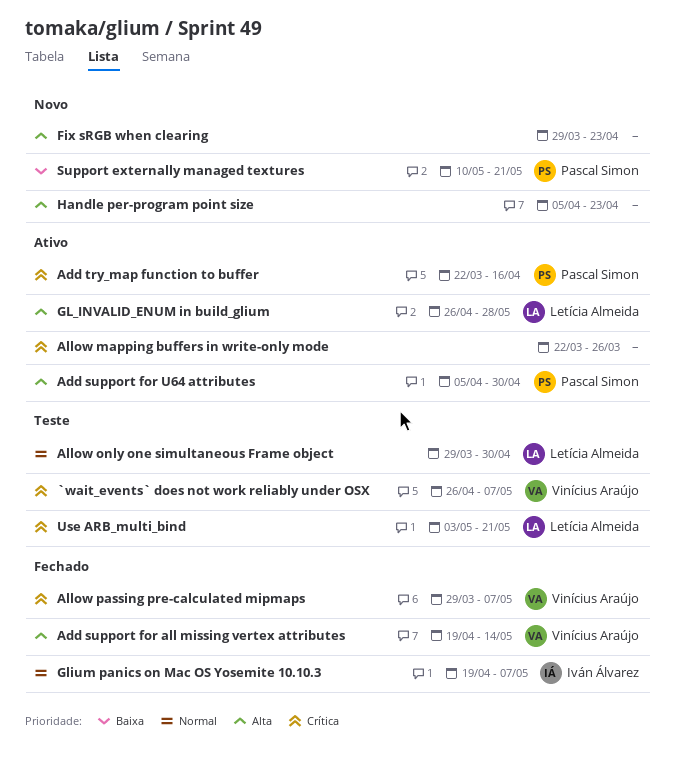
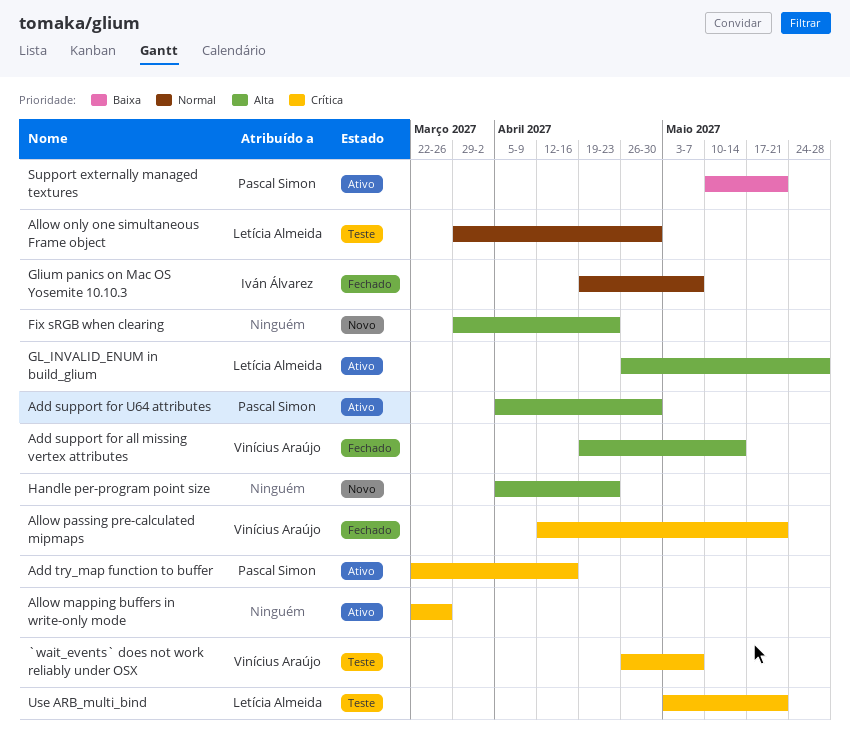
Allow passing pre-calculated mipmaps, start: Mar 29 -> Apr 12
Allow passing pre-calculated mipmaps, due: May 7 -> May 21
Support externally managed textures, status: Novo -> Ativo

